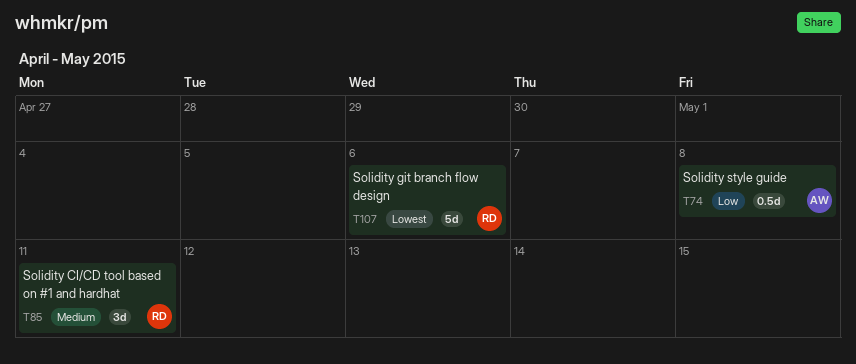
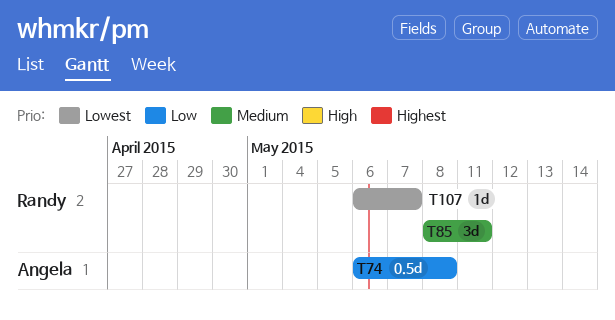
T107, estimate: 5d -> 1d
T107, due: May 6 -> May 7

